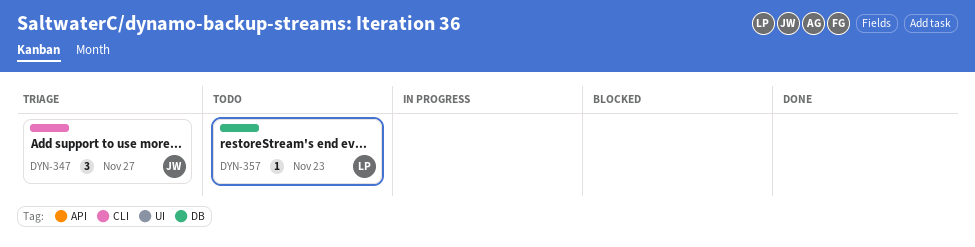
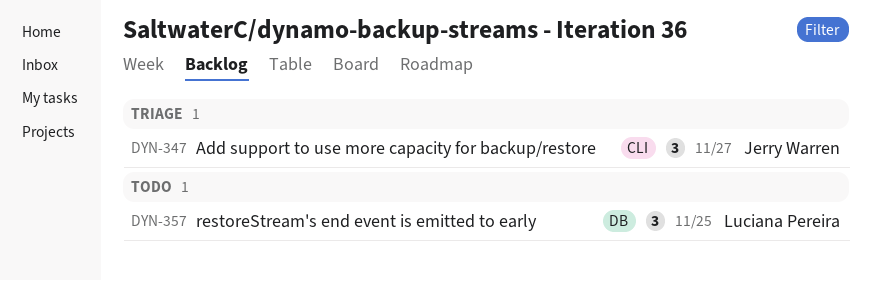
DYN-357, estimate: 1 -> 3
DYN-357, due: Nov 23 -> Nov 25

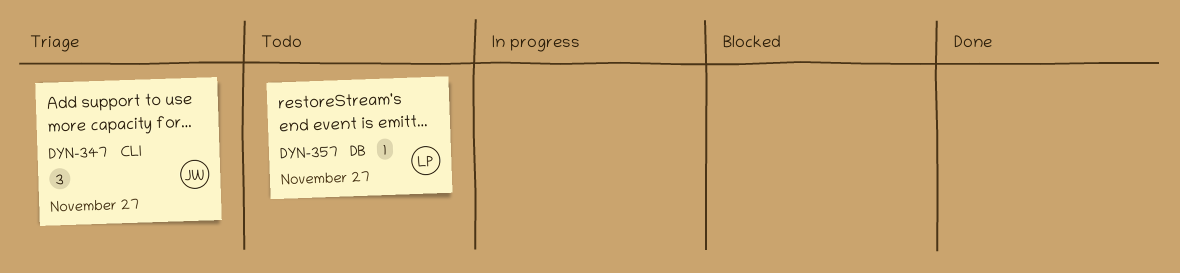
DYN-357, estimate: 3 -> 1
DYN-357, due: Nov 25 -> Nov 27

